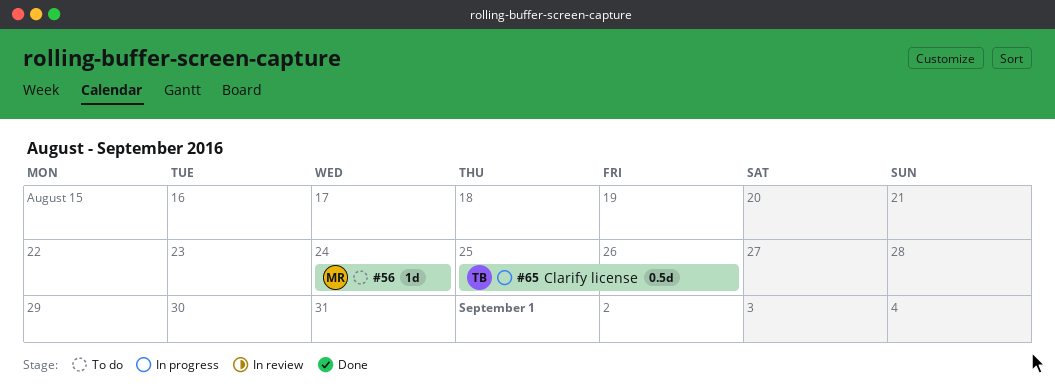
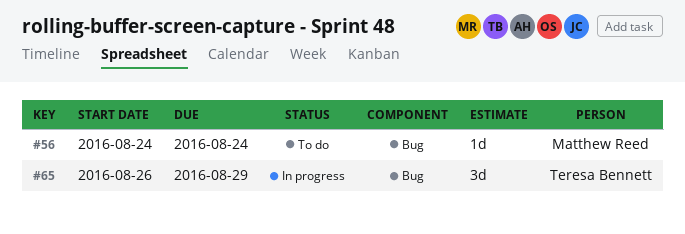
#65, estimate: 0.5d -> 3d
#65, start: Aug 25 -> Aug 26
#65, due: Aug 26 -> Aug 29

